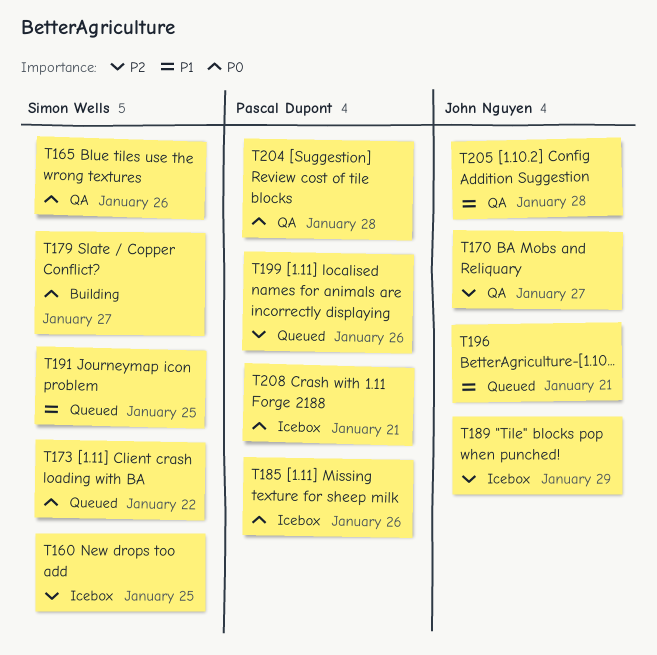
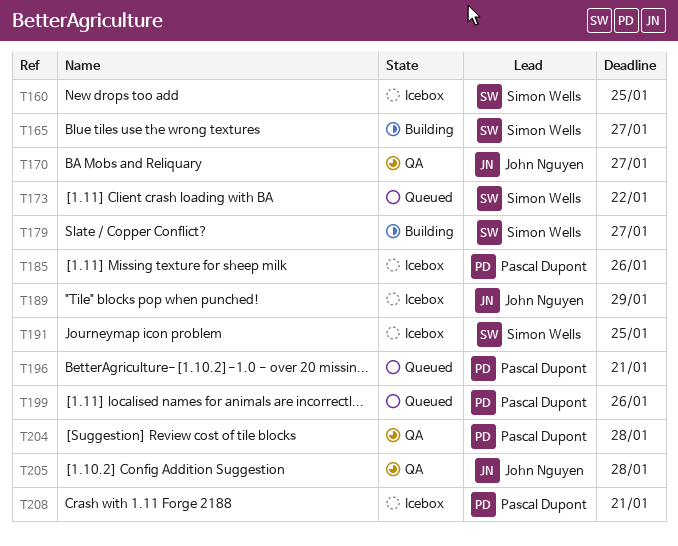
T165, status: QA -> Building
T165, due: Jan 26 -> Jan 27
T191, status: Queued -> Icebox
T196, owner: John Nguyen -> Pascal Dupont

